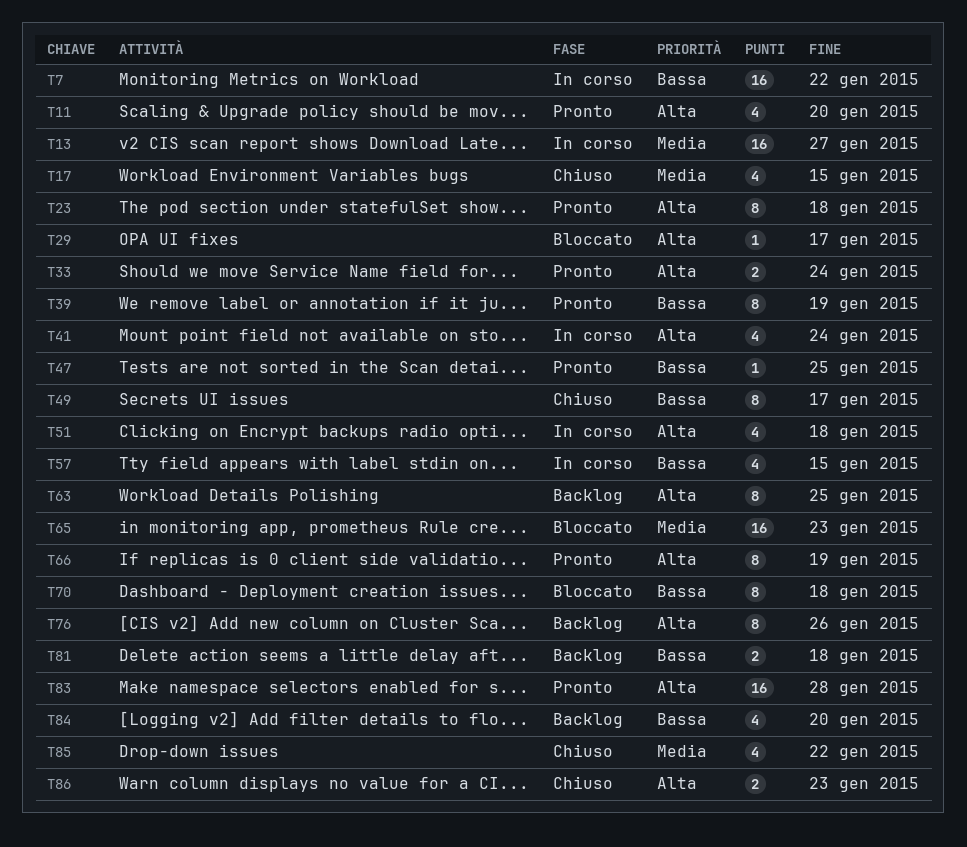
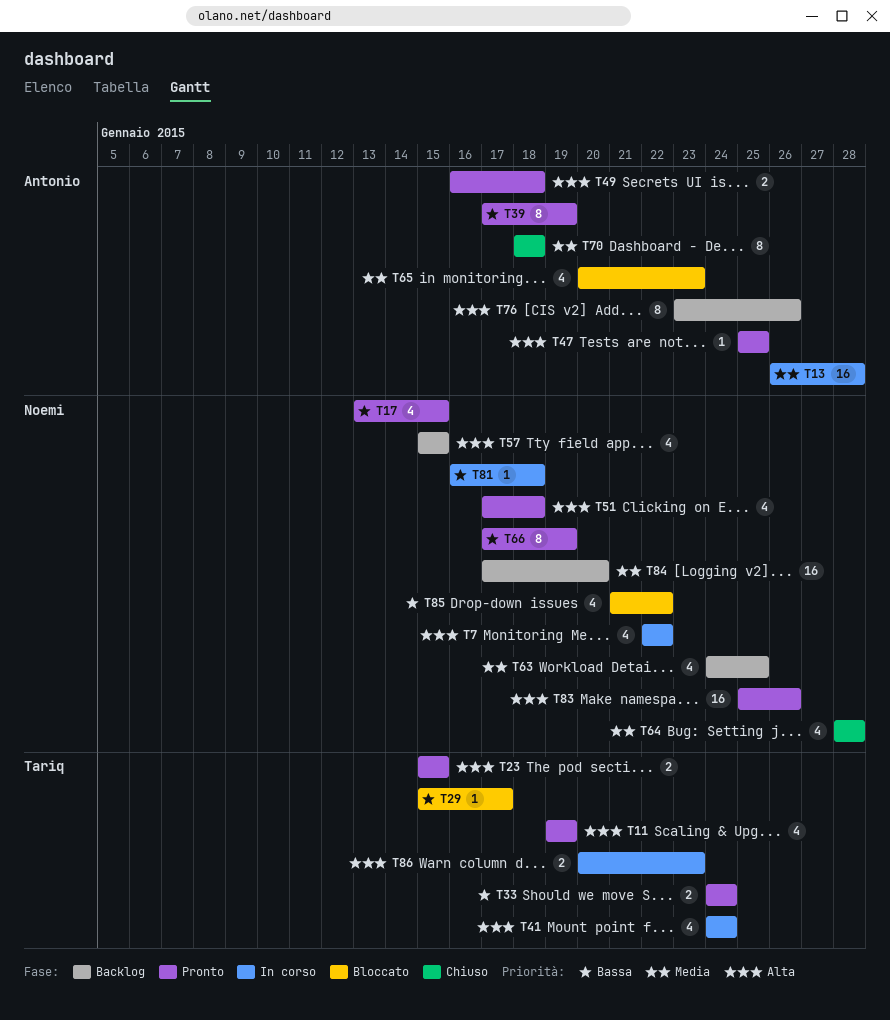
T7, priority: Bassa -> Alta
T7, estimate: 16 -> 4
T11, due: Jan 20 -> Jan 19
T13, due: Jan 27 -> Jan 28
T17, status: Chiuso -> Pronto
T17, priority: Media -> Bassa
T23, estimate: 8 -> 2
T23, due: Jan 18 -> Jan 15
T29, priority: Alta -> Bassa
T33, priority: Alta -> Bassa
T47, priority: Bassa -> Alta
T49, status: Chiuso -> Pronto
T49, priority: Bassa -> Alta
T49, estimate: 8 -> 2
T49, due: Jan 17 -> Jan 18
T51, status: In corso -> Pronto
T57, status: In corso -> Backlog
T57, priority: Bassa -> Alta
T63, priority: Alta -> Media
T63, estimate: 8 -> 4
T64: none -> present
T65, estimate: 16 -> 4
T66, priority: Alta -> Bassa
T70, status: Bloccato -> Chiuso
T70, priority: Bassa -> Media
T81, status: Backlog -> In corso
T81, estimate: 2 -> 1
T83, due: Jan 28 -> Jan 26
T84, priority: Bassa -> Media
T84, estimate: 4 -> 16
T85, status: Chiuso -> Bloccato
T85, priority: Media -> Bassa
T86, status: Chiuso -> In corso

